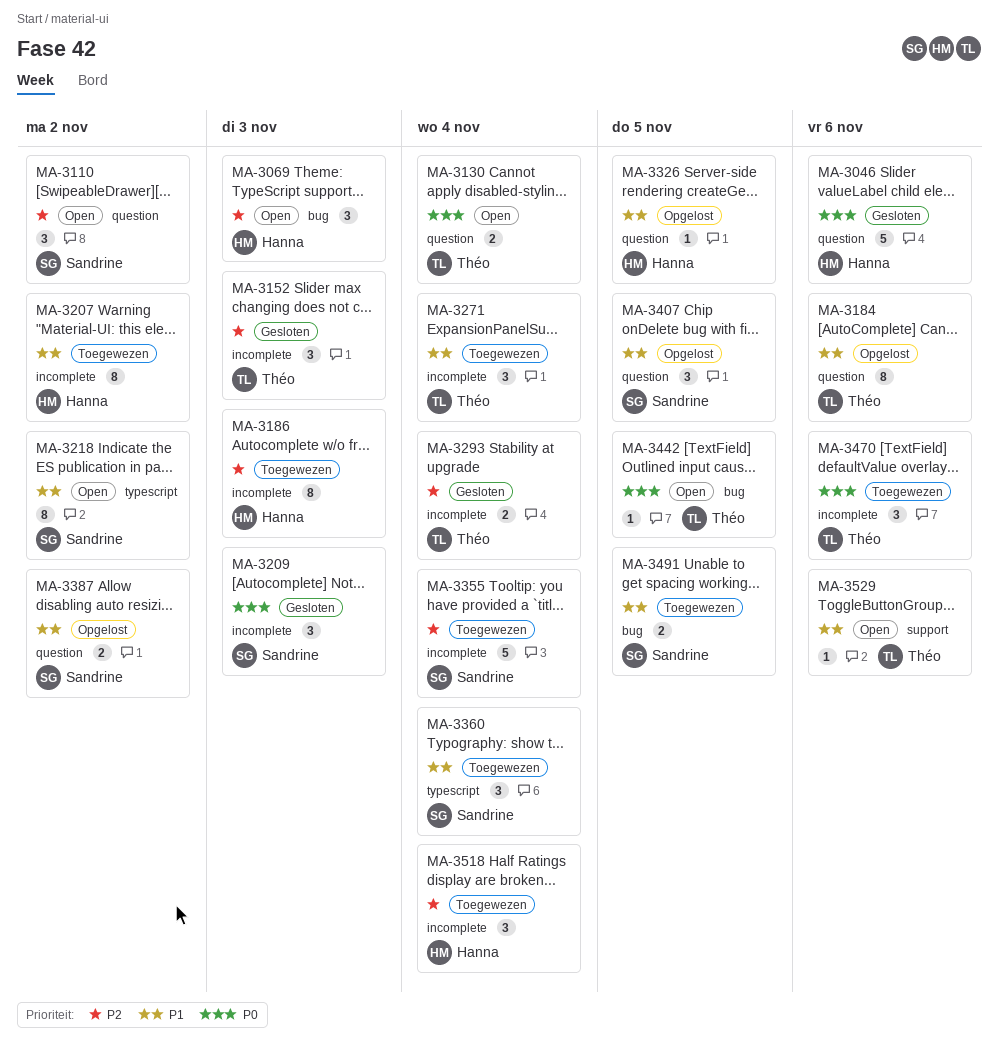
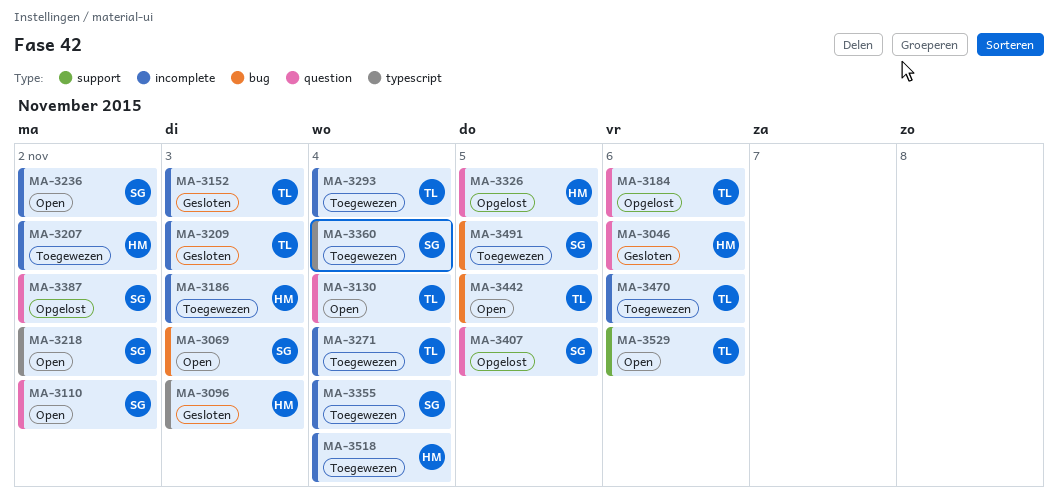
MA-3069, owner: Hanna -> Sandrine
MA-3096: none -> present
MA-3209, owner: Sandrine -> Théo
MA-3236: none -> present
MA-3293, status: Gesloten -> Toegewezen

